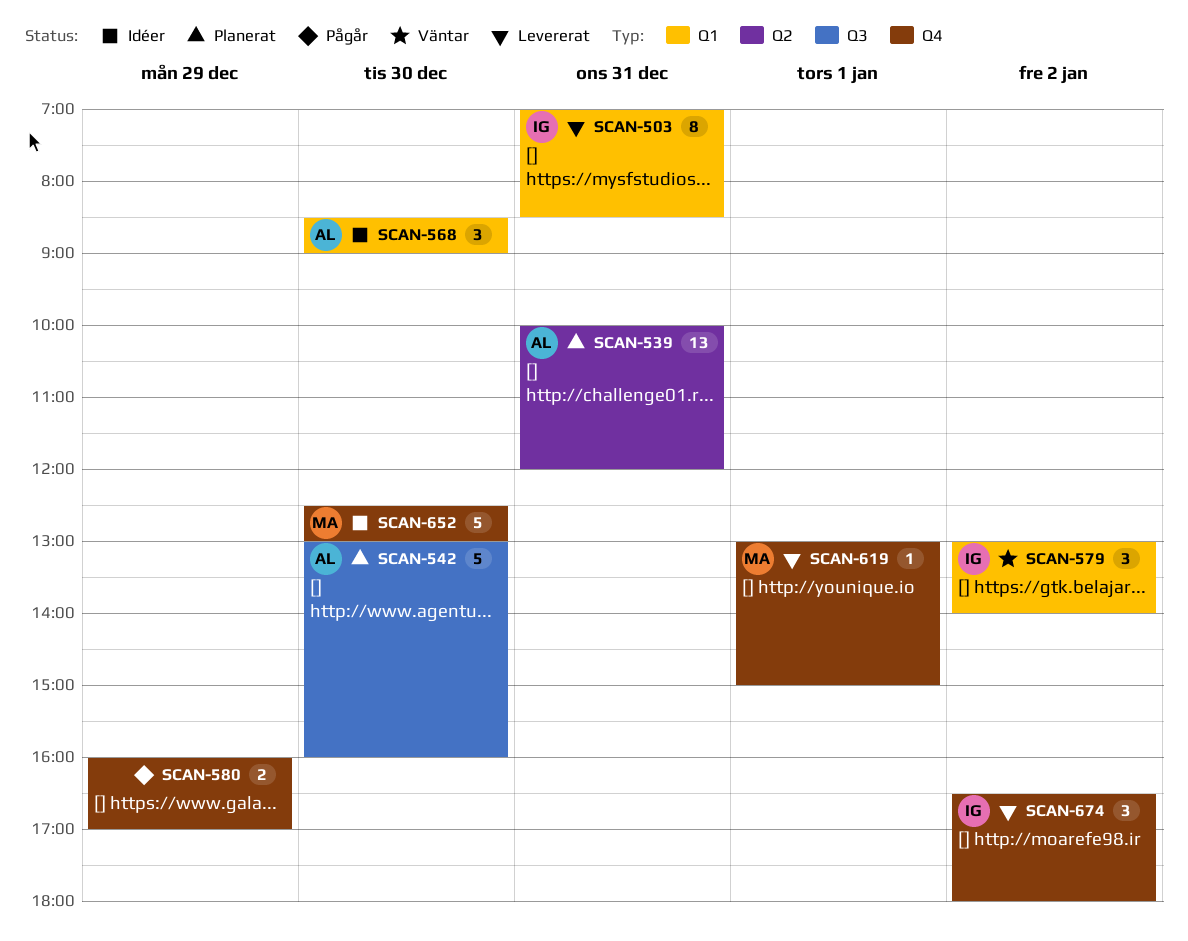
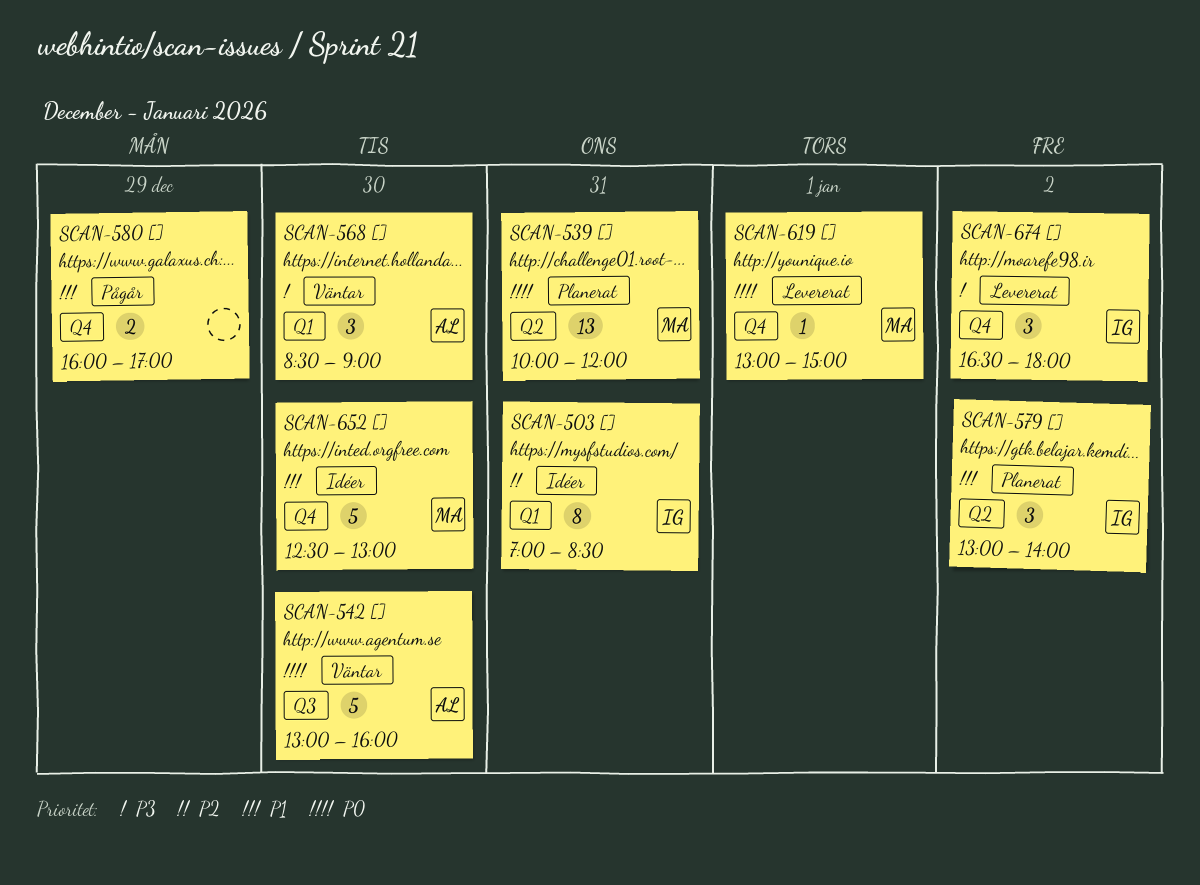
SCAN-503, status: Levererat -> Idéer
SCAN-539, owner: AL -> MA
SCAN-542, status: Planerat -> Väntar
SCAN-568, status: Idéer -> Väntar
SCAN-579, status: Väntar -> Planerat
SCAN-579, label: Q1 -> Q2

